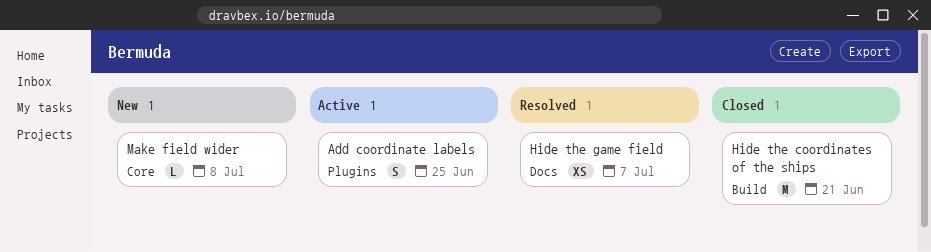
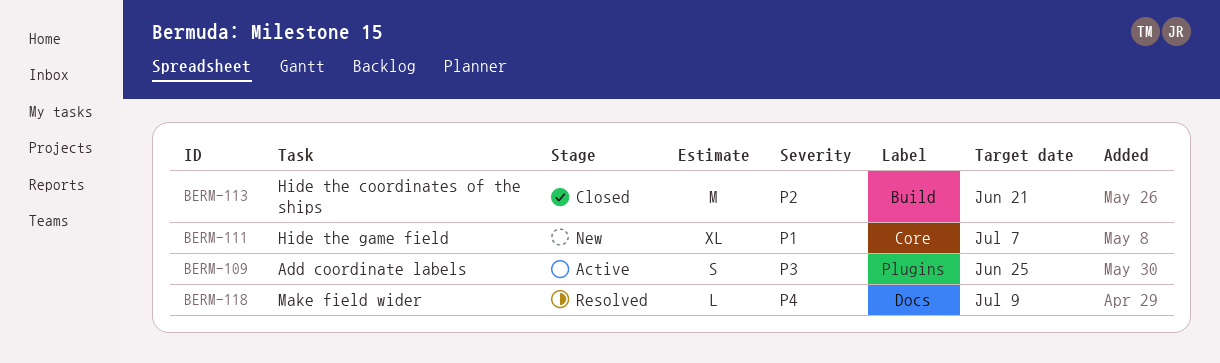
Hide the game field, status: Resolved -> New
Hide the game field, label: Docs -> Core
Hide the game field, estimate: XS -> XL
Make field wider, status: New -> Resolved
Make field wider, label: Core -> Docs
Make field wider, due: Jul 8 -> Jul 9

